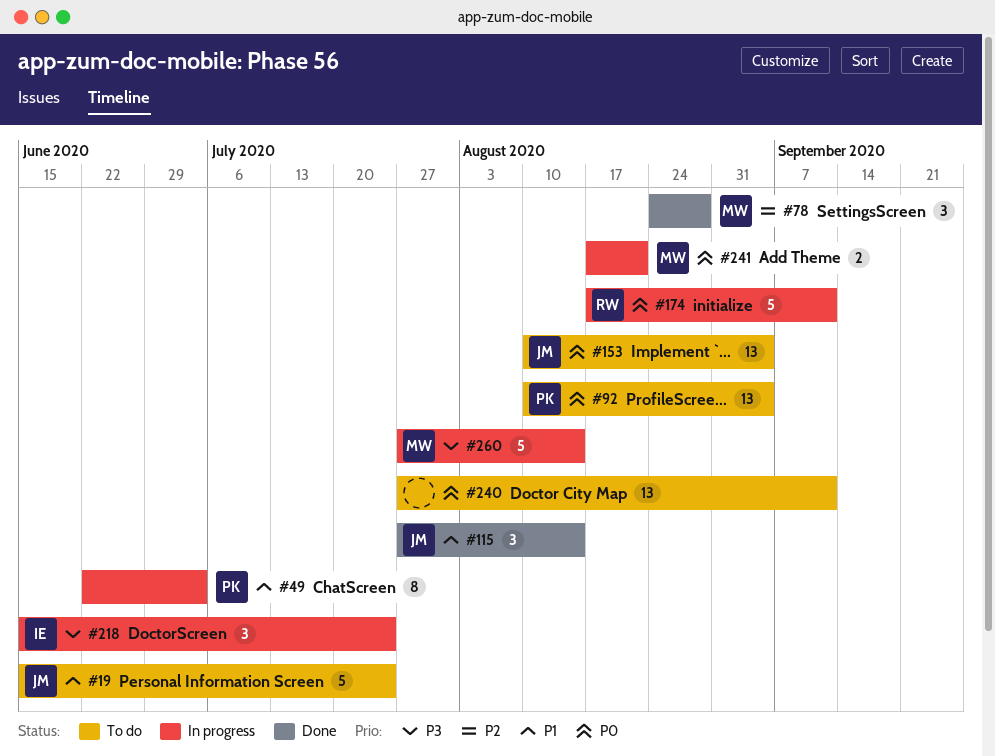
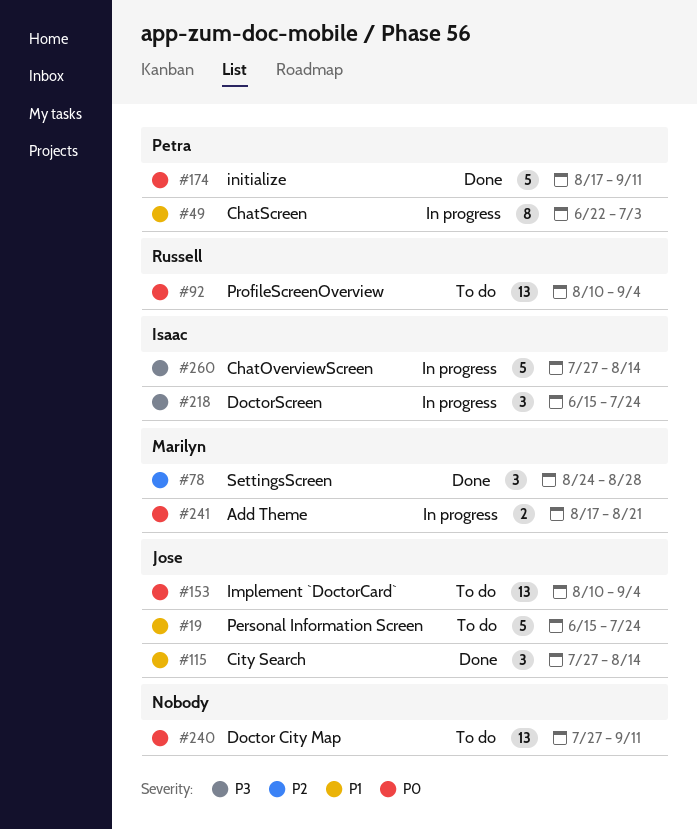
#92, owner: Petra -> Russell
#174, status: In progress -> Done
#174, owner: Russell -> Petra
#260, owner: Marilyn -> Isaac

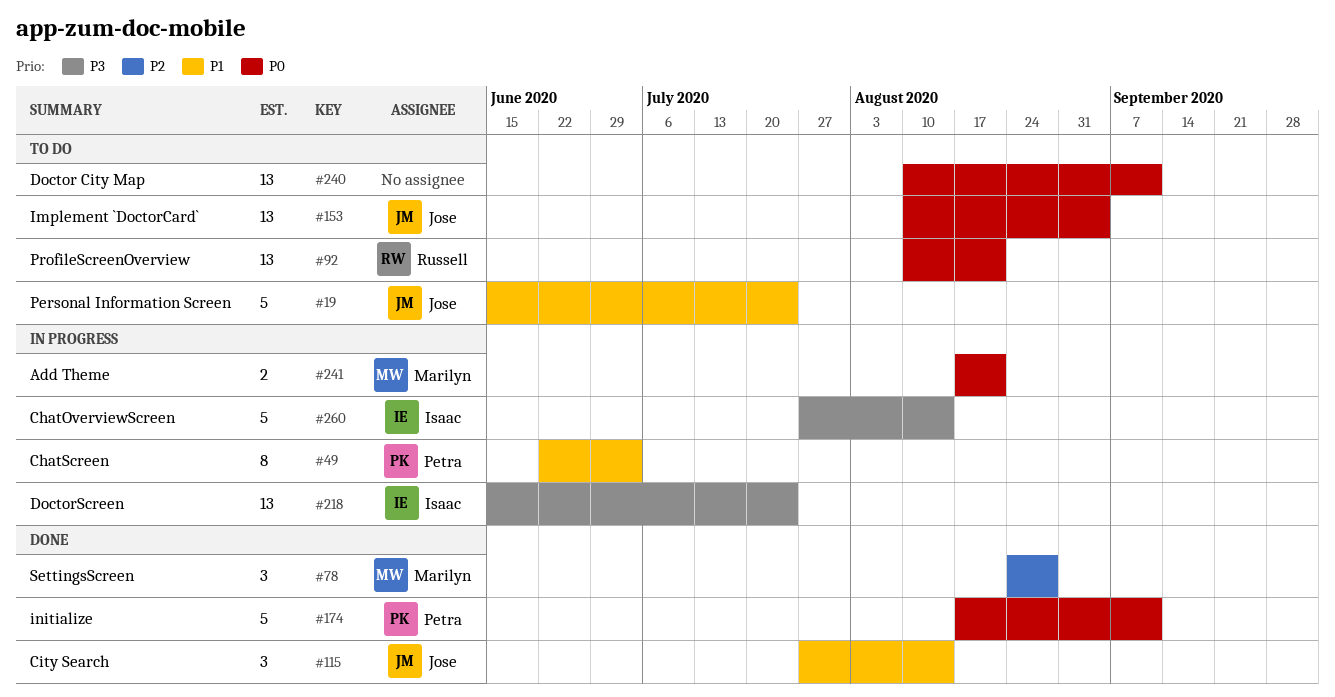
#92, due: Sep 4 -> Aug 21
#218, estimate: 3 -> 13
#240, start: Jul 27 -> Aug 10

